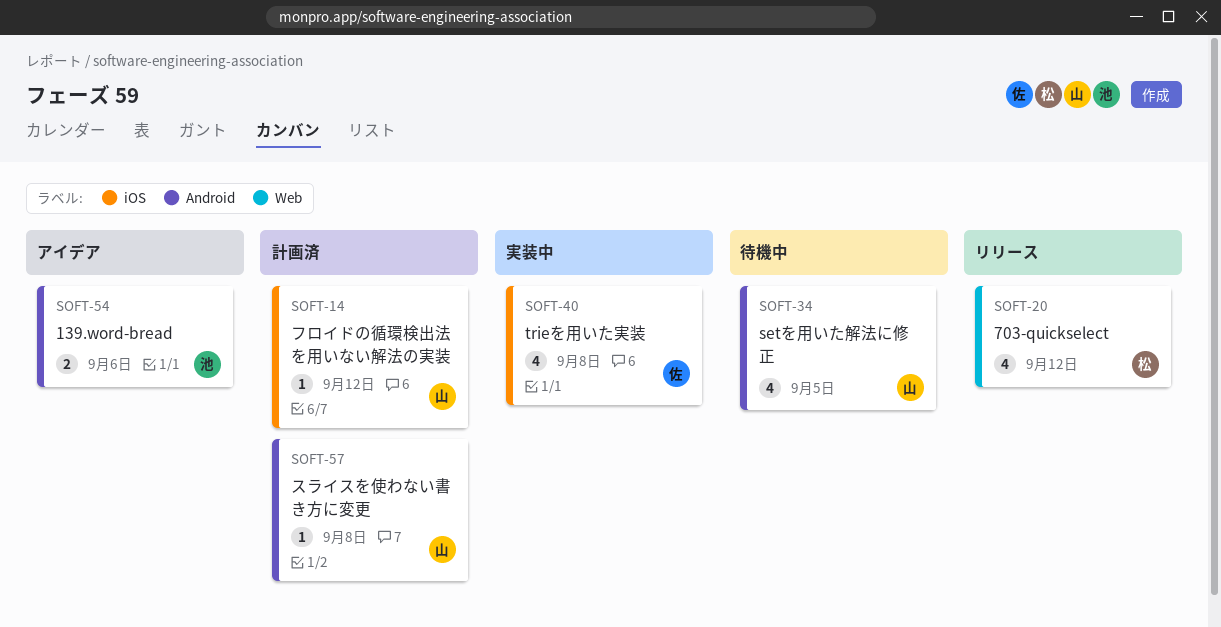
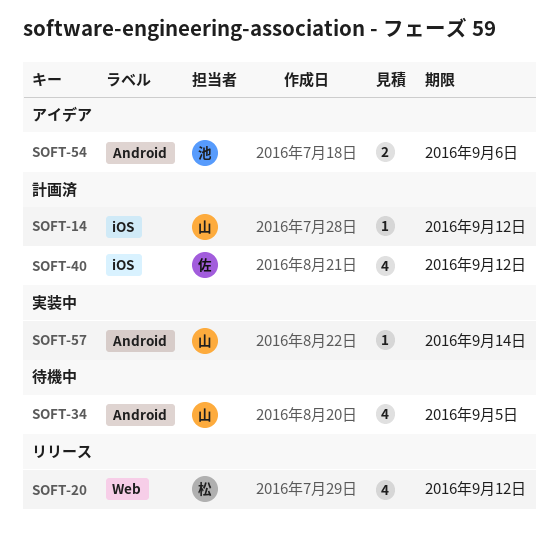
SOFT-40, status: 実装中 -> 計画済
SOFT-40, due: Sep 8 -> Sep 12
SOFT-57, status: 計画済 -> 実装中
SOFT-57, due: Sep 8 -> Sep 14

